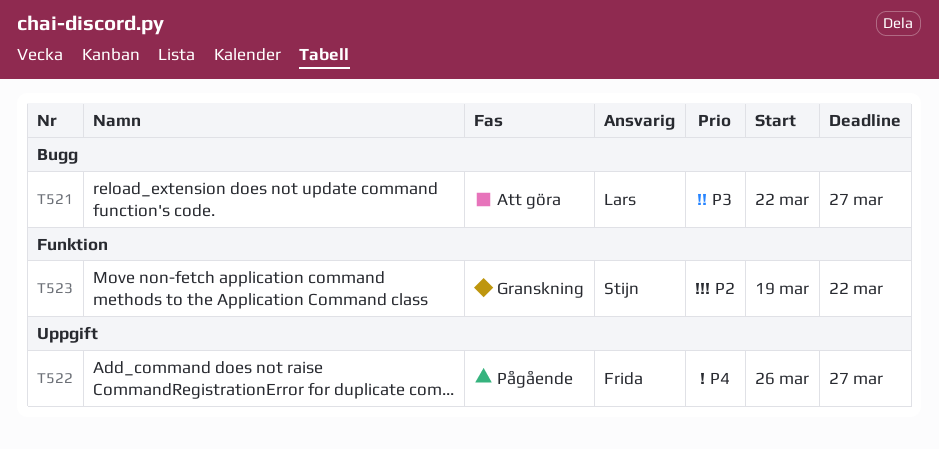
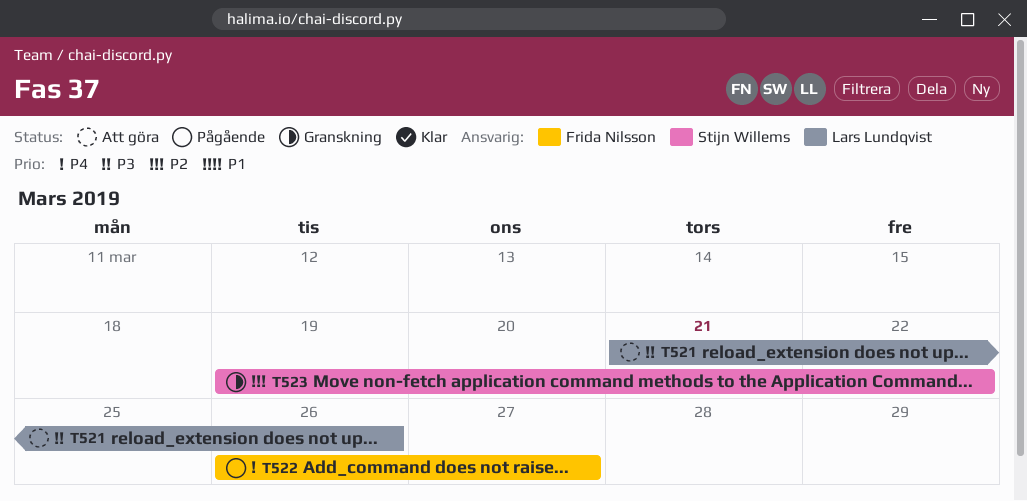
T521, start: Mar 22 -> Mar 21
T521, due: Mar 27 -> Mar 26

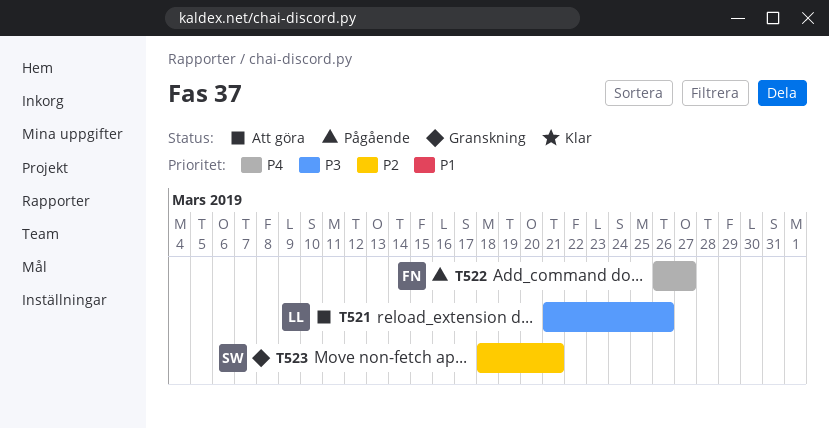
T523, start: Mar 19 -> Mar 18
T523, due: Mar 22 -> Mar 21

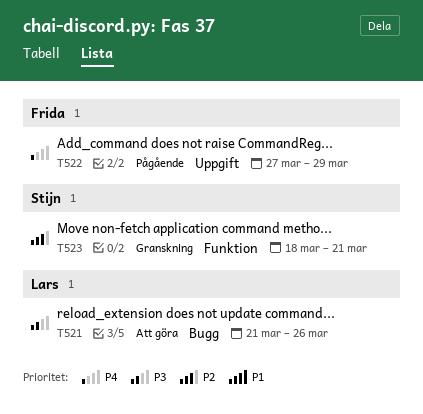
T522, start: Mar 26 -> Mar 27
T522, due: Mar 27 -> Mar 29

